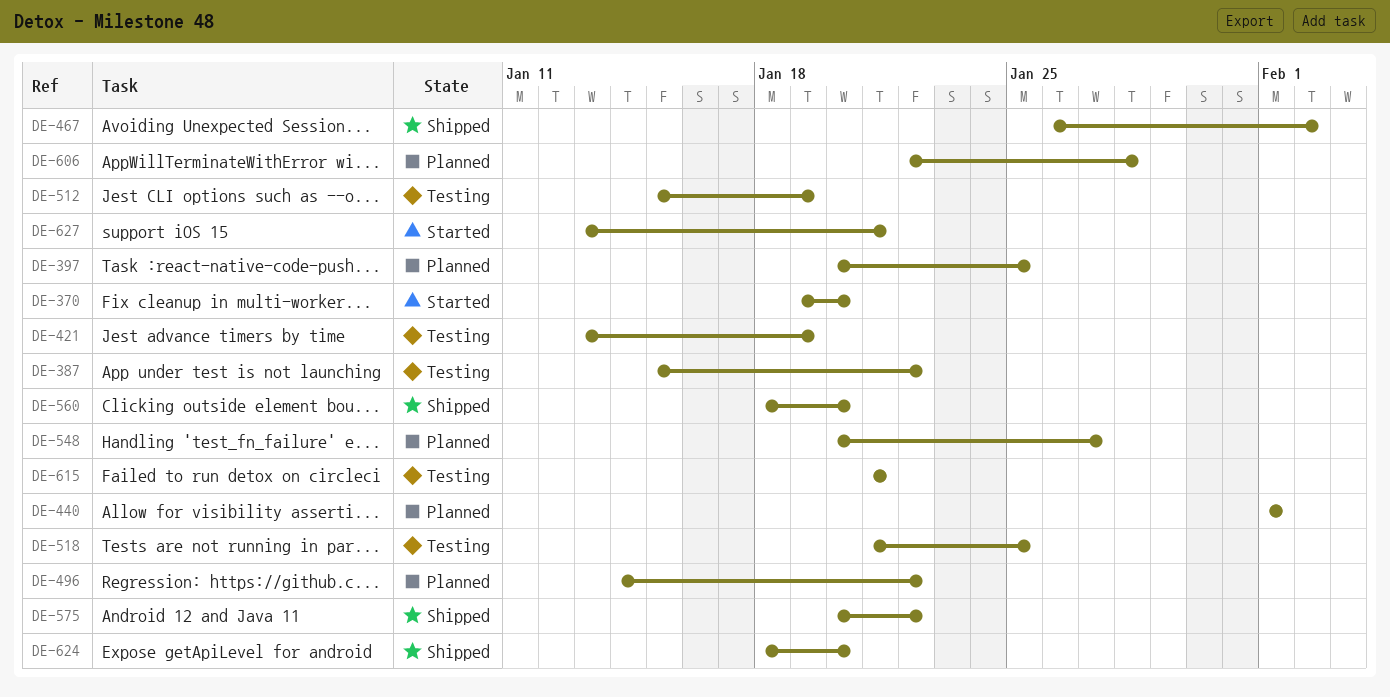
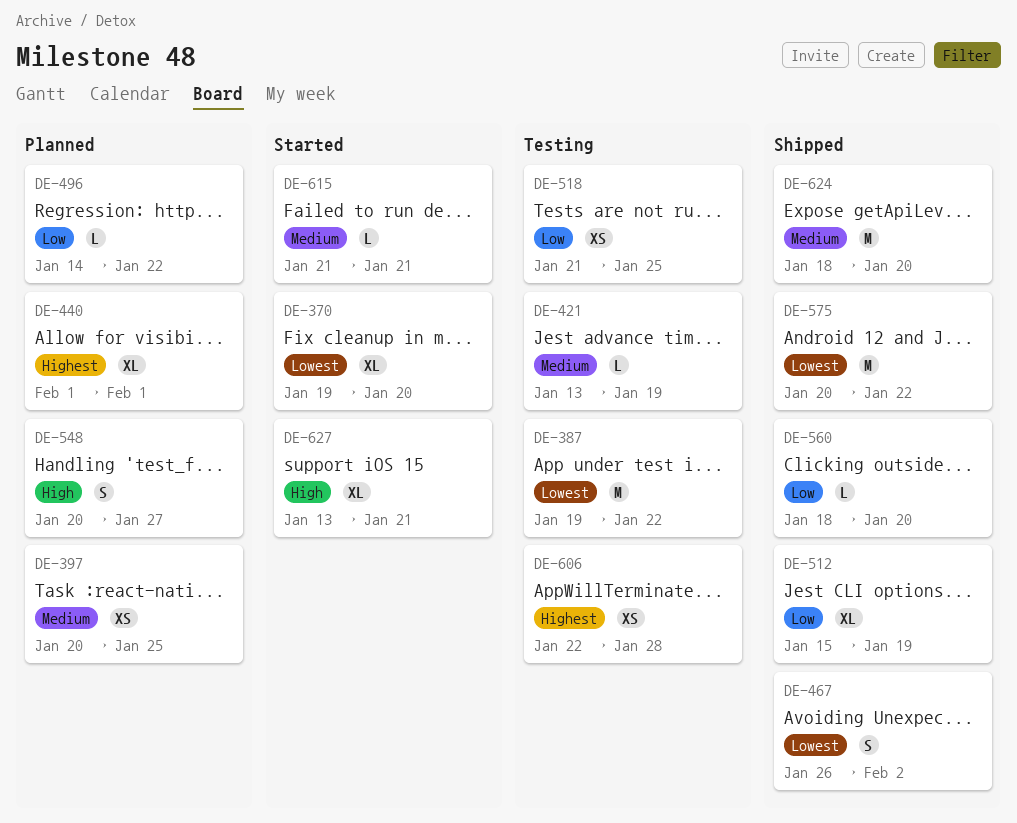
DE-387, start: Jan 15 -> Jan 19
DE-512, status: Testing -> Shipped
DE-606, status: Planned -> Testing
DE-615, status: Testing -> Started

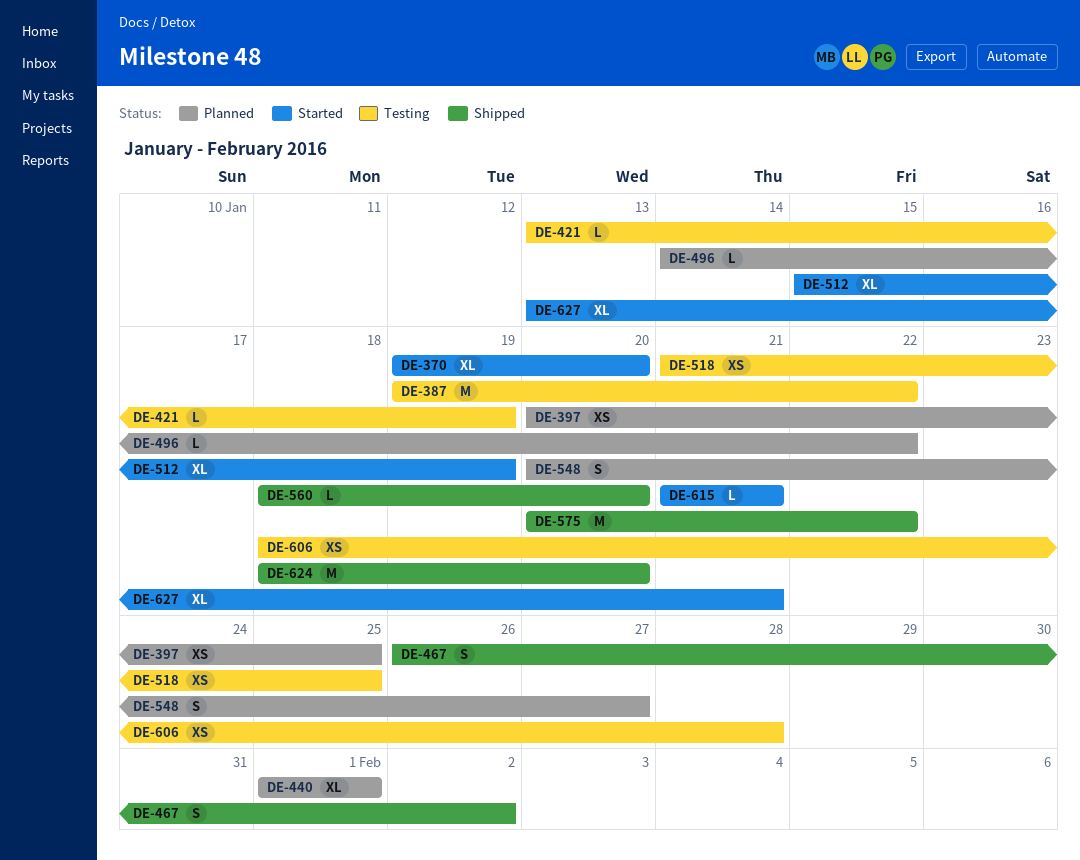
DE-512, status: Shipped -> Started
DE-606, start: Jan 22 -> Jan 18

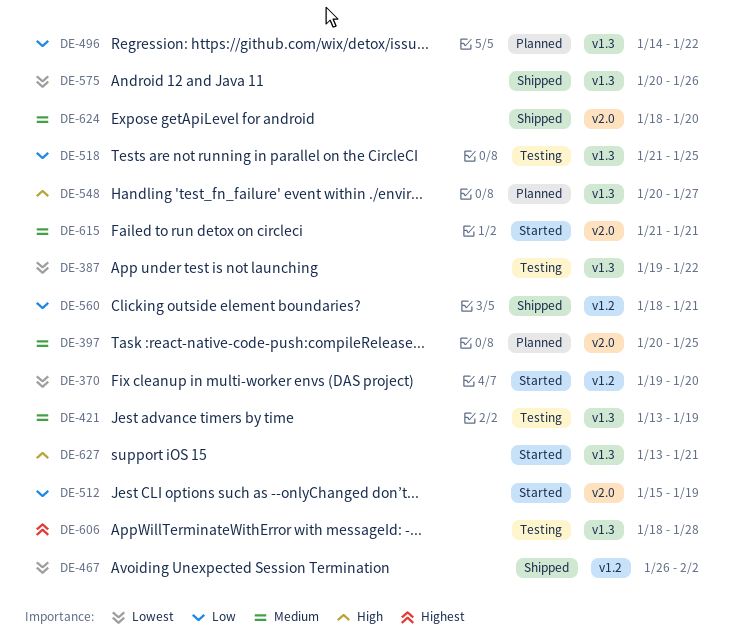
DE-440: present -> none
DE-560, due: Jan 20 -> Jan 21
DE-575, due: Jan 22 -> Jan 26

